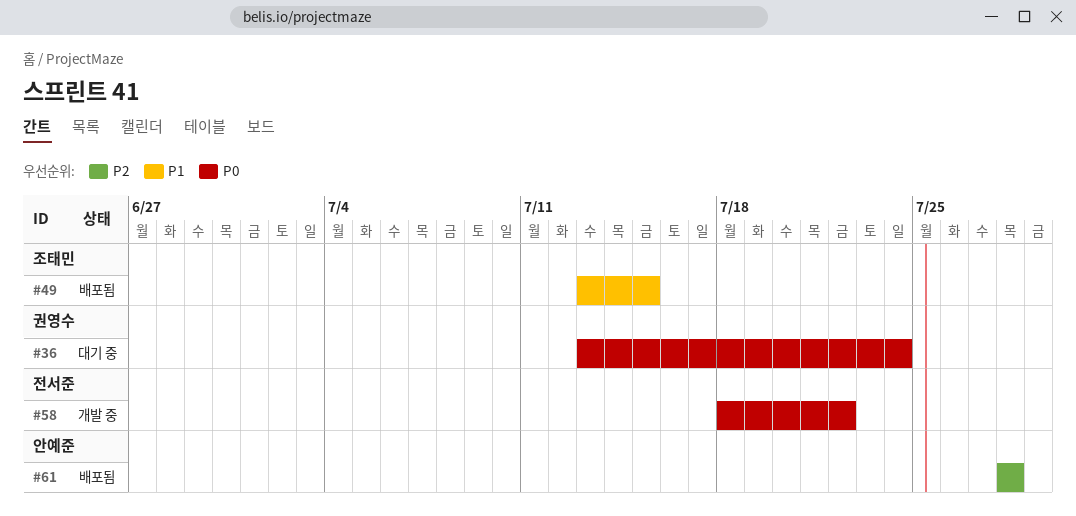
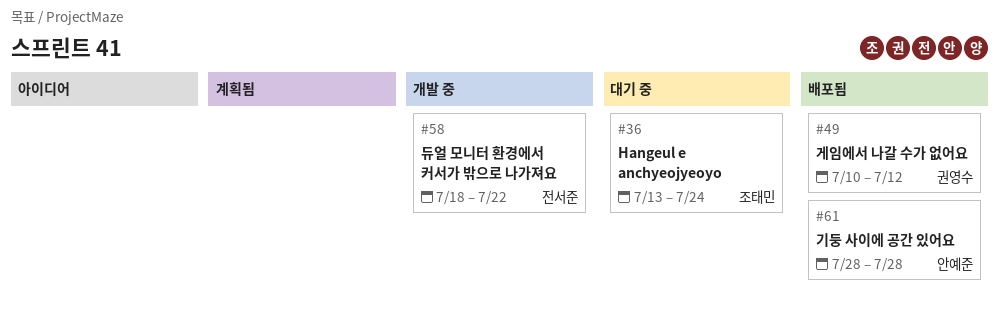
#36, owner: 권영수 -> 조태민
#49, owner: 조태민 -> 권영수
#49, start: Jul 13 -> Jul 10
#49, due: Jul 15 -> Jul 12

